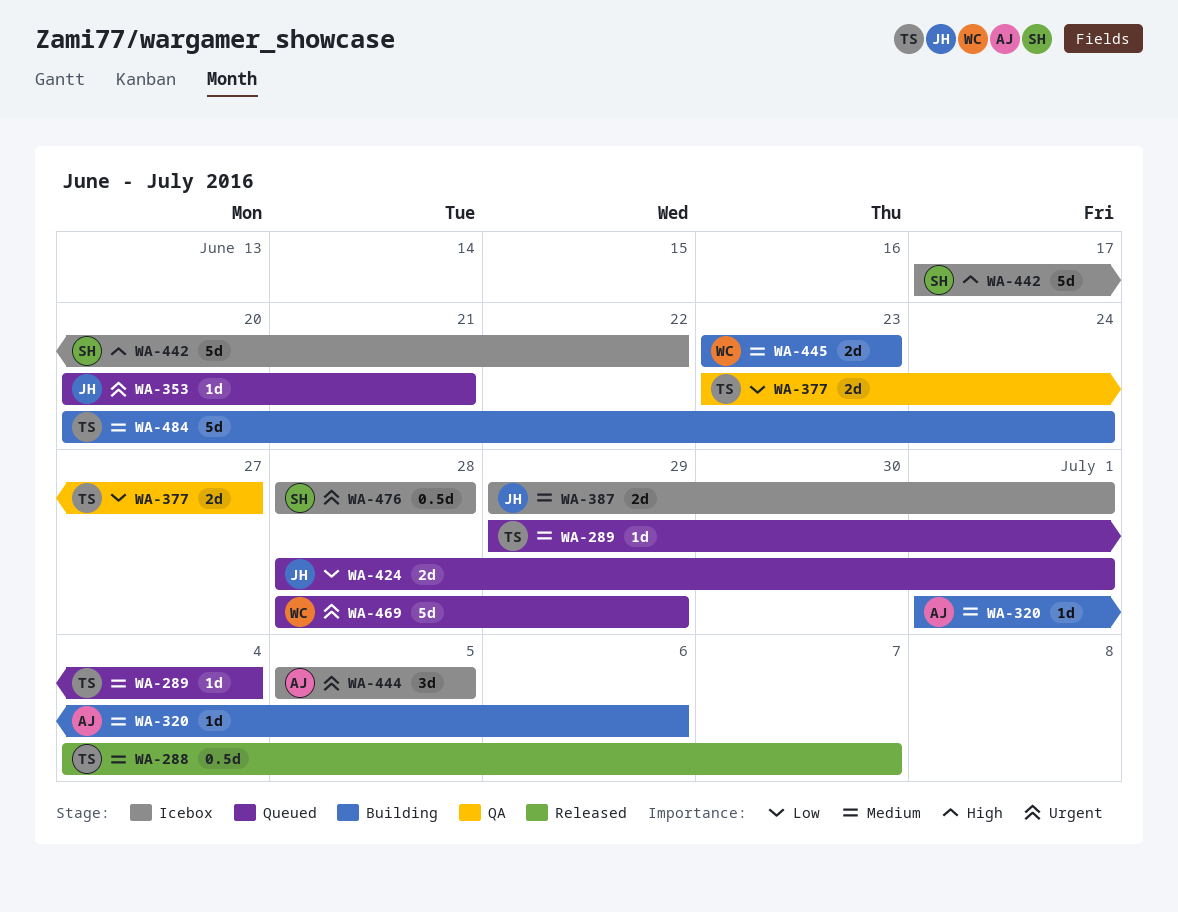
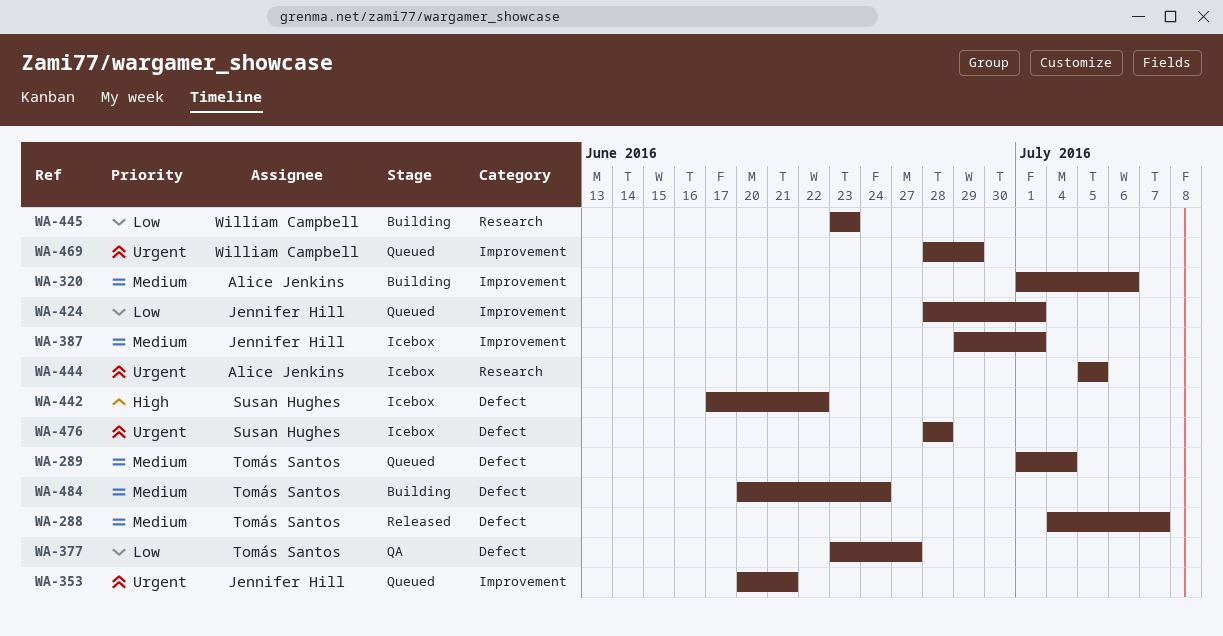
WA-289, start: Jun 29 -> Jul 1
WA-445, priority: Medium -> Low

